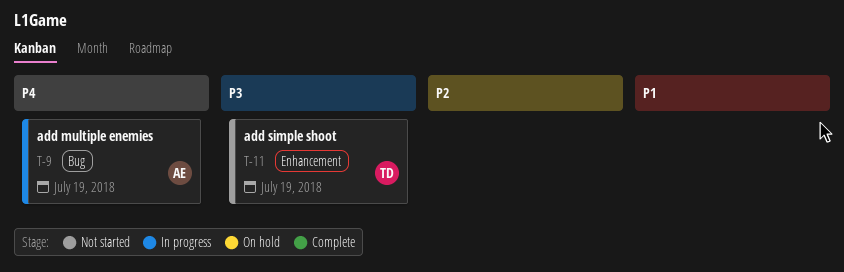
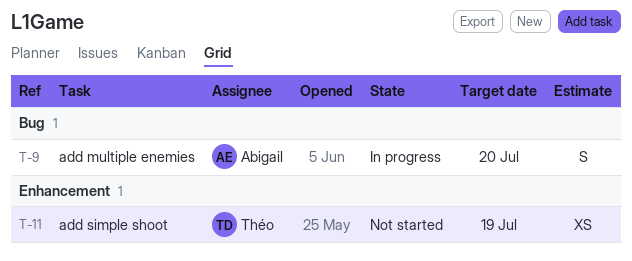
T-9, due: Jul 19 -> Jul 20

